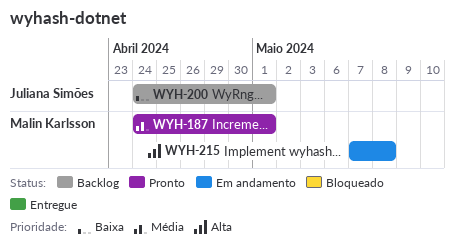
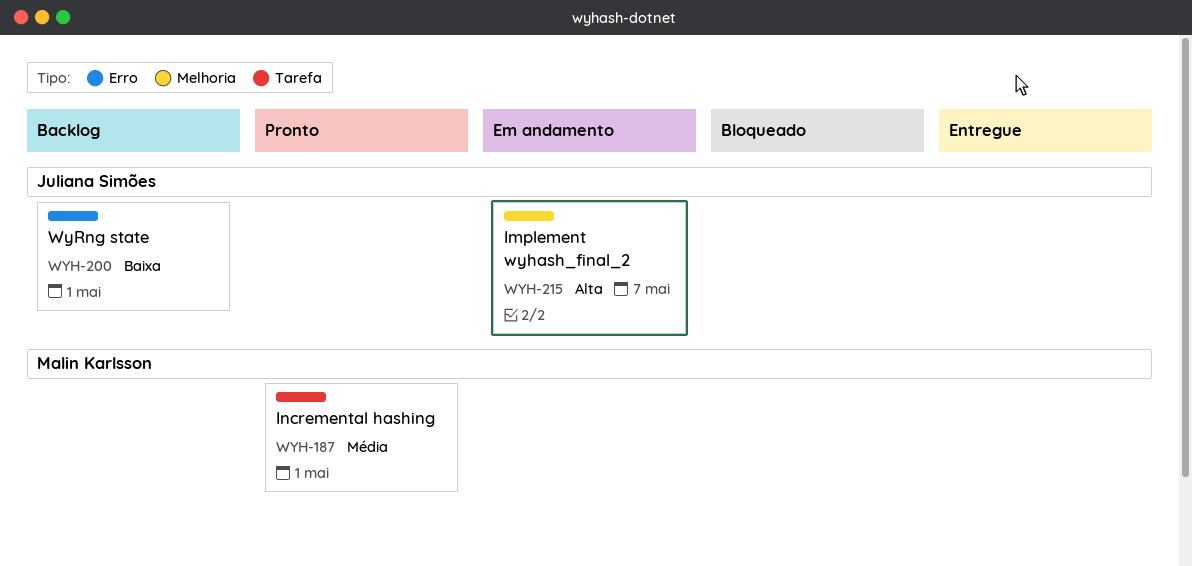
WYH-215, owner: Malin Karlsson -> Juliana Simões
WYH-215, due: May 8 -> May 7

